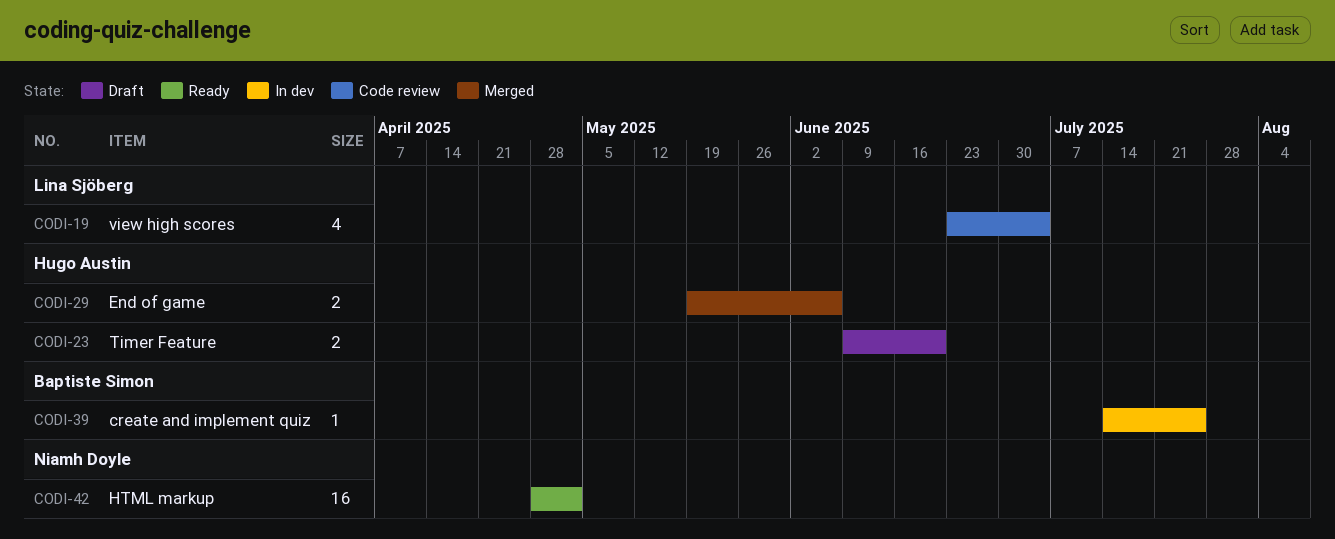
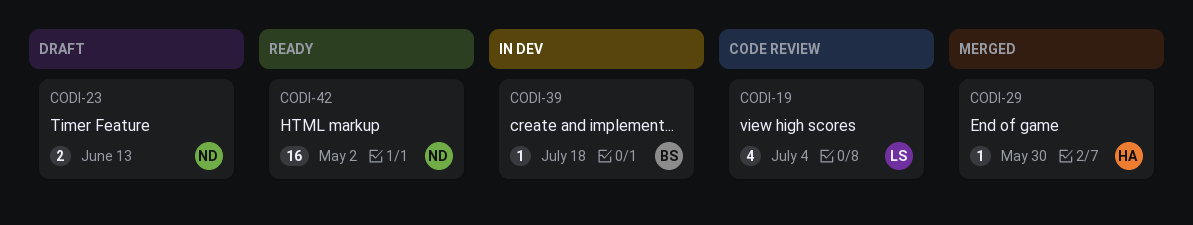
CODI-23, owner: Hugo Austin -> Niamh Doyle
CODI-23, due: Jun 20 -> Jun 13
CODI-29, estimate: 2 -> 1
CODI-29, due: Jun 6 -> May 30
CODI-39, due: Jul 25 -> Jul 18

